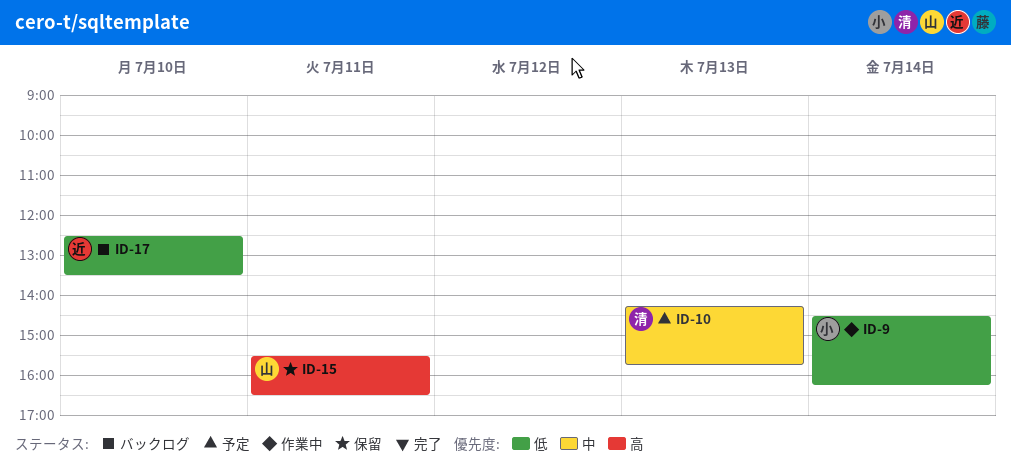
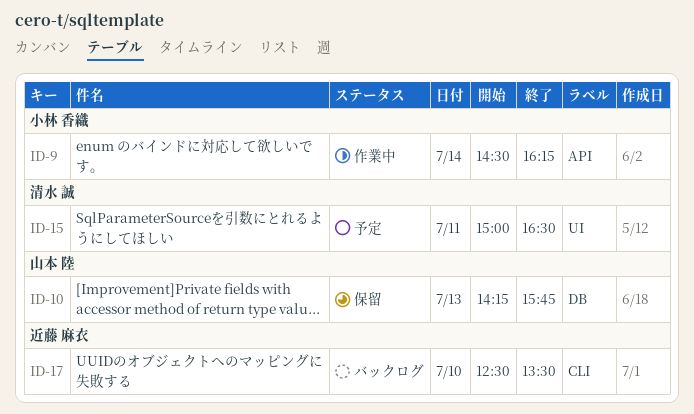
ID-10, status: 予定 -> 保留
ID-10, owner: 清水 誠 -> 山本 陸
ID-15, status: 保留 -> 予定
ID-15, owner: 山本 陸 -> 清水 誠
ID-15, begins: 15:30 -> 15:00

